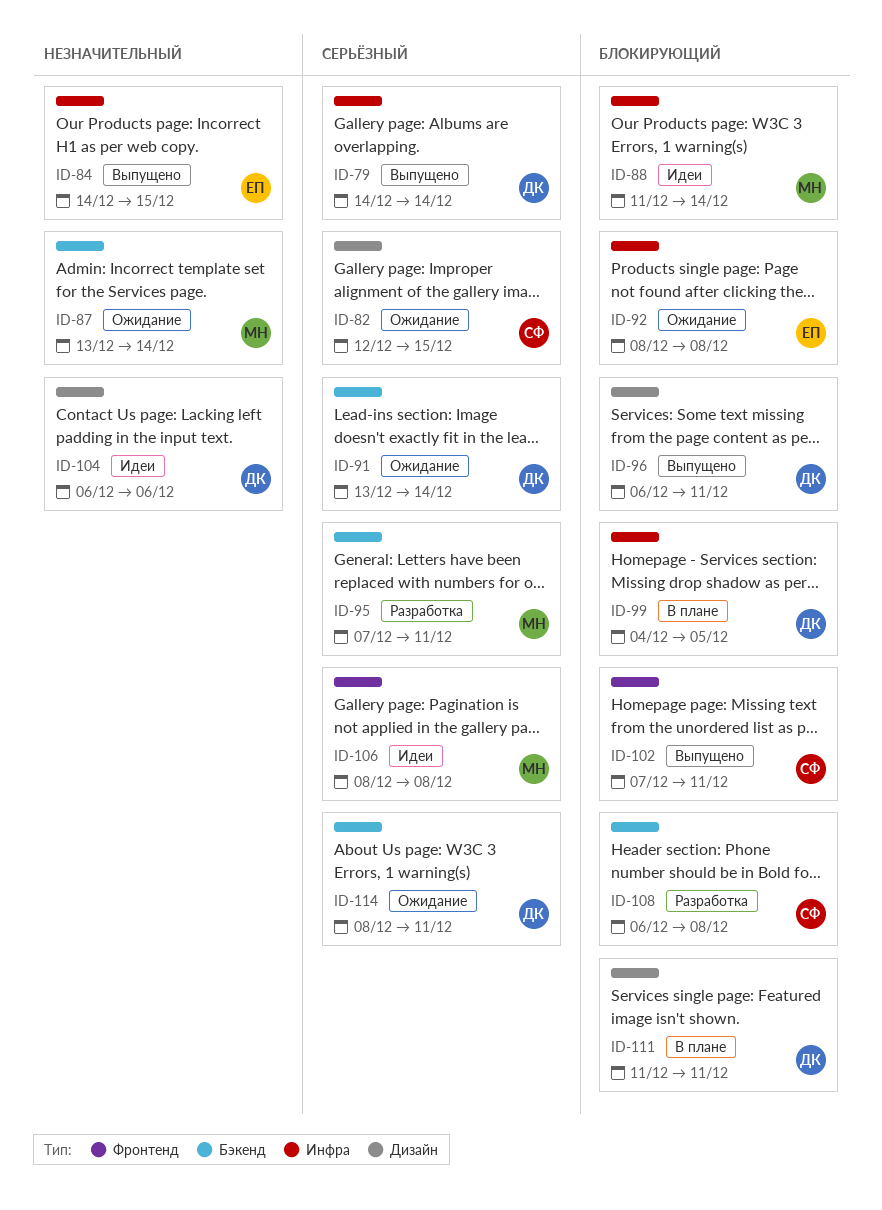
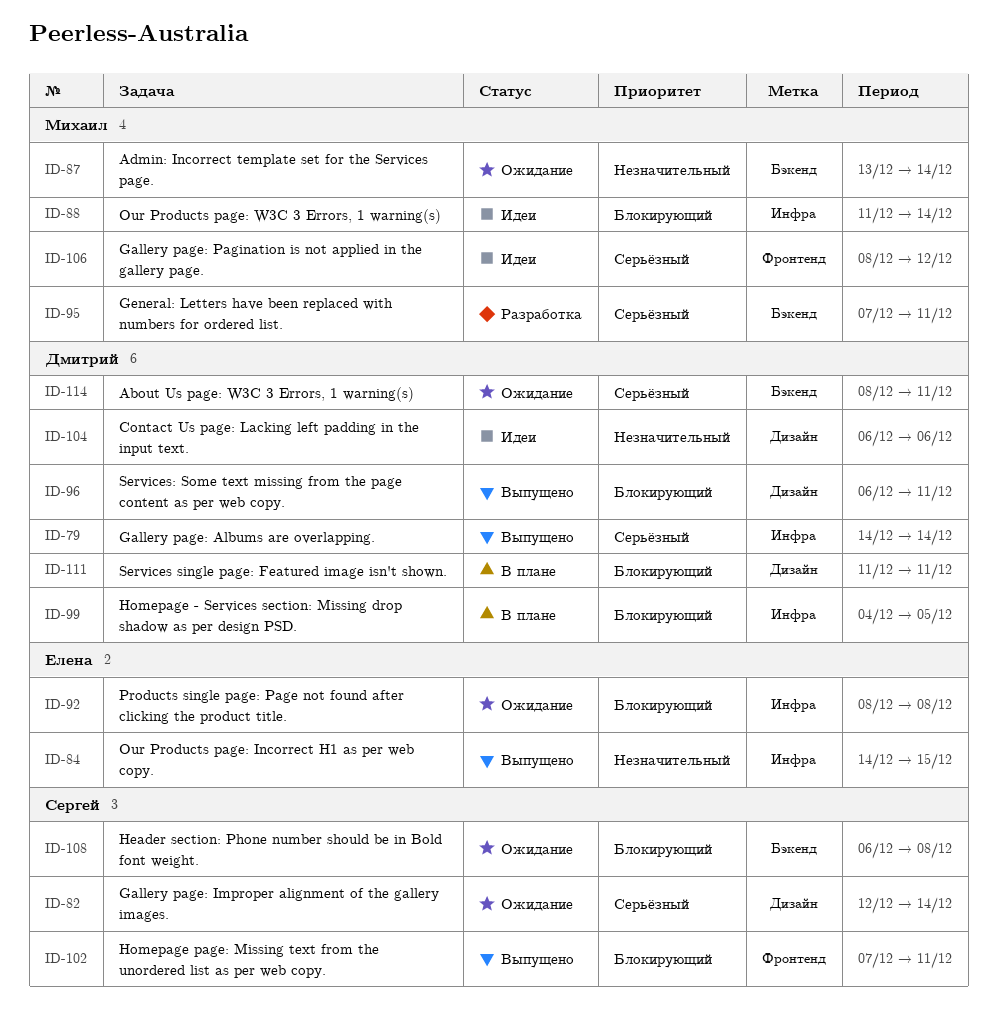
ID-82, due: Dec 15 -> Dec 14
ID-91: present -> none
ID-106, due: Dec 8 -> Dec 12
ID-108, status: Разработка -> Ожидание

